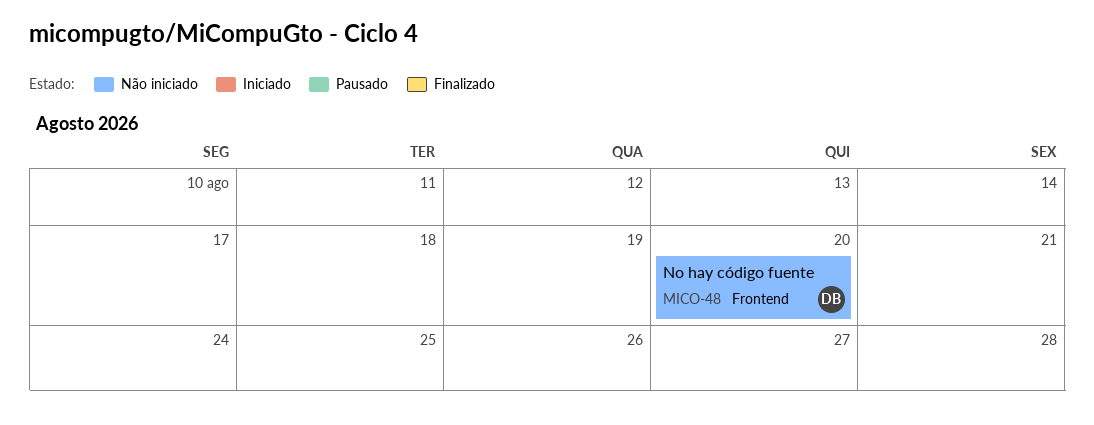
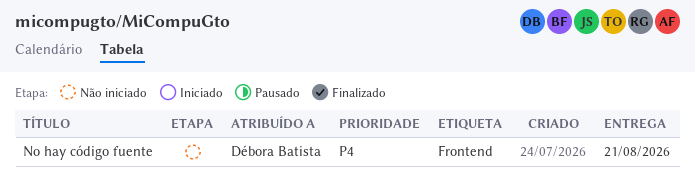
No hay código fuente, due: Aug 20 -> Aug 21

